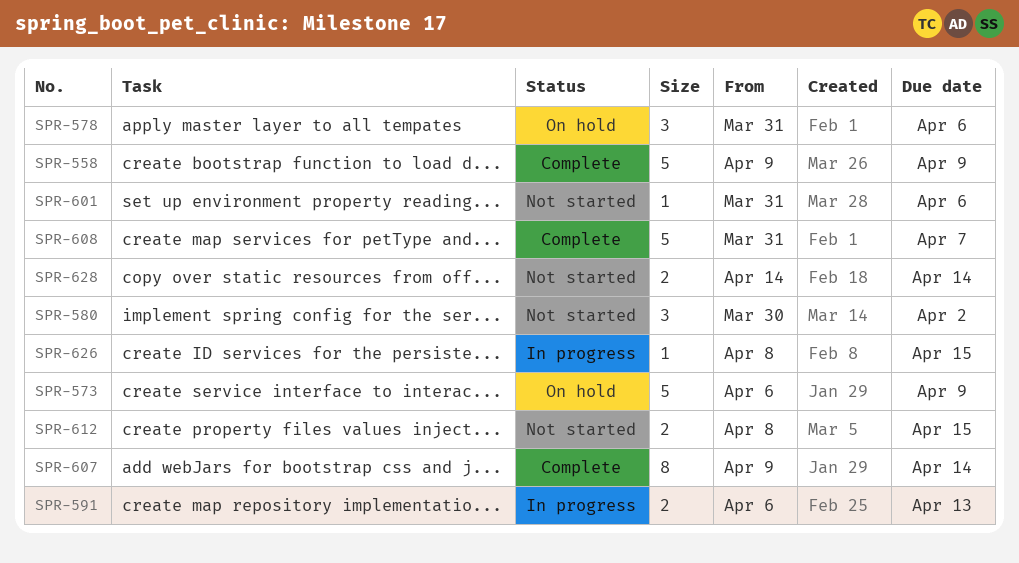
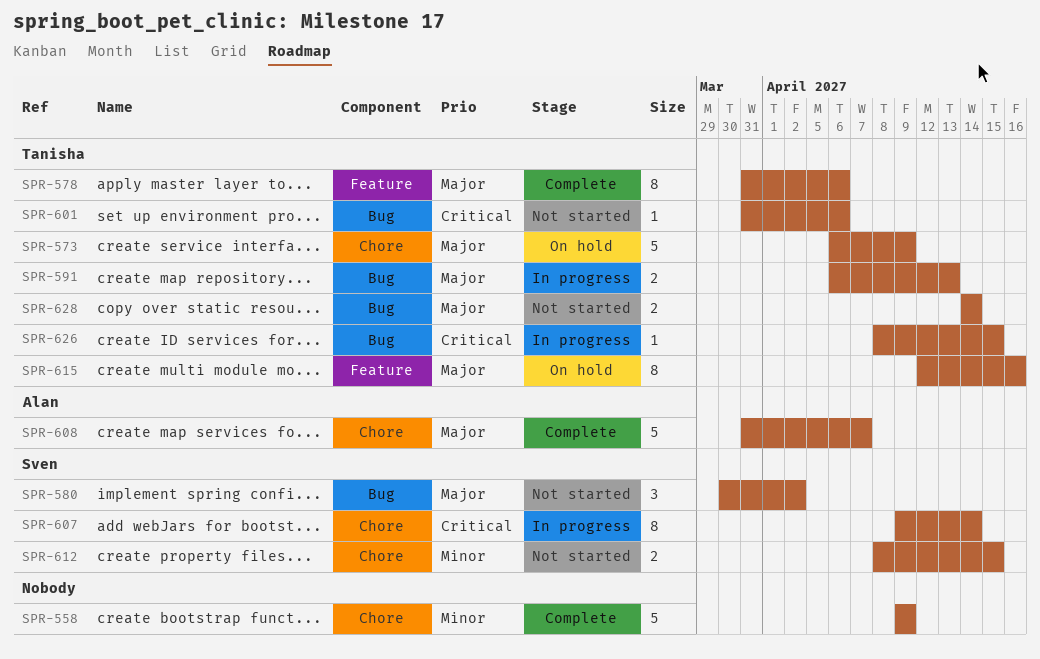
SPR-578, status: On hold -> Complete
SPR-578, estimate: 3 -> 8
SPR-607, status: Complete -> In progress
SPR-615: none -> present

